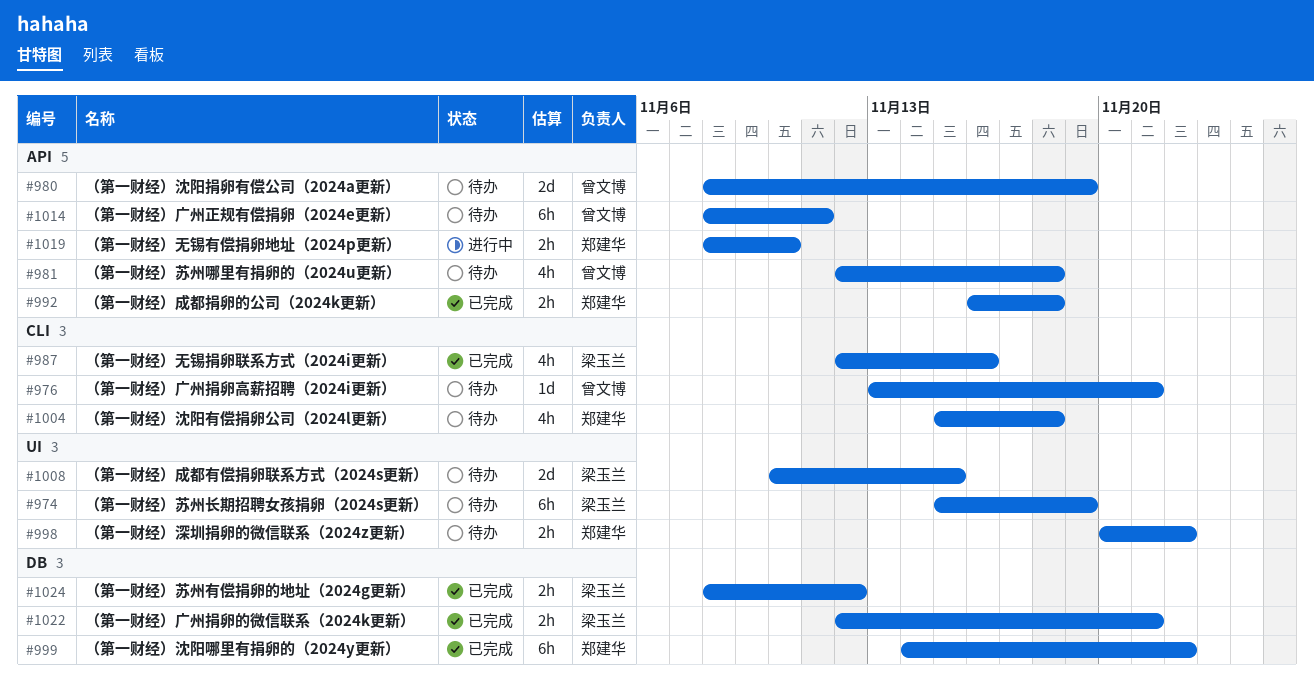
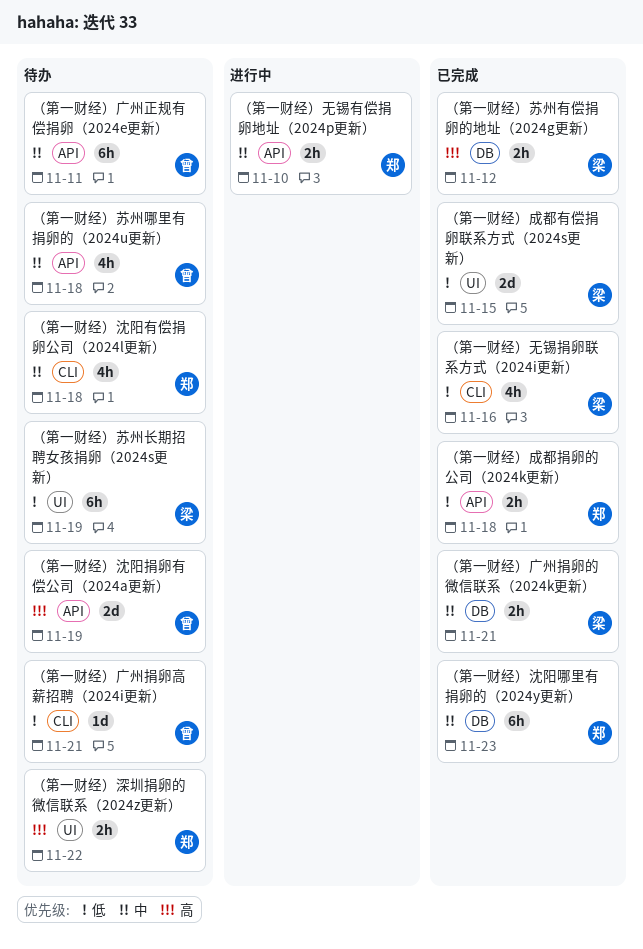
（第一财经）成都有偿捐卵联系方式（2024s更新）, status: 待办 -> 已完成
（第一财经）沈阳哪里有捐卵的（2024y更新）, due: Nov 22 -> Nov 23

